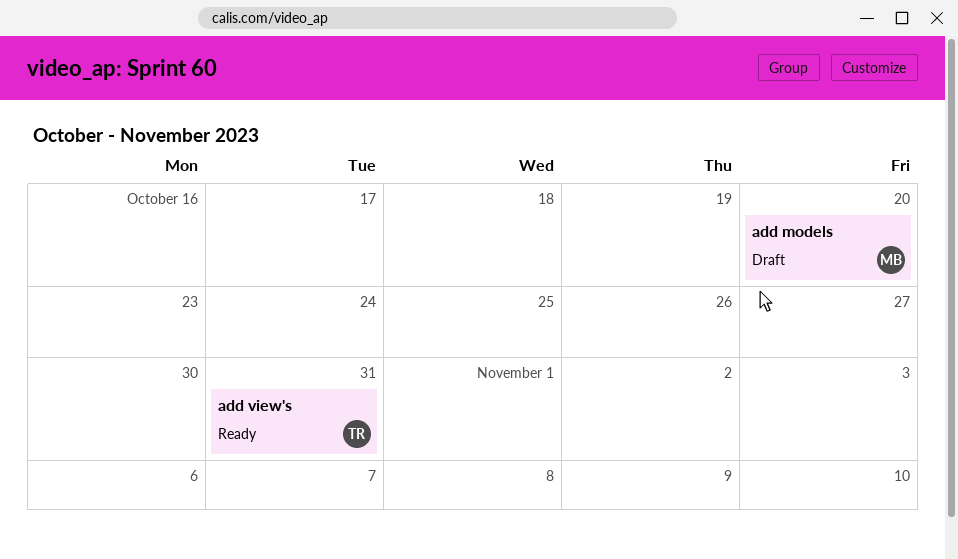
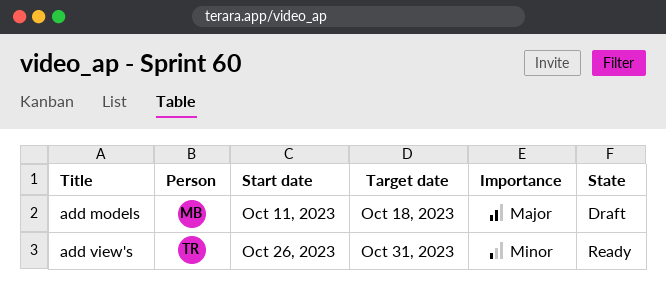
add models, due: Oct 20 -> Oct 18

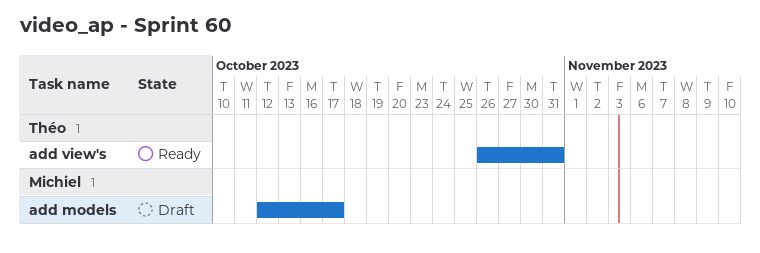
add models, start: Oct 11 -> Oct 12
add models, due: Oct 18 -> Oct 17

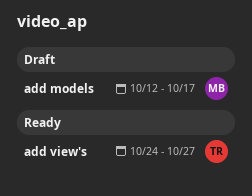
add view's, start: Oct 26 -> Oct 24
add view's, due: Oct 31 -> Oct 27

